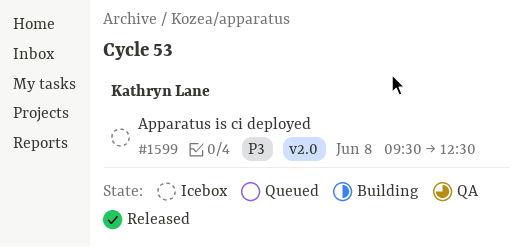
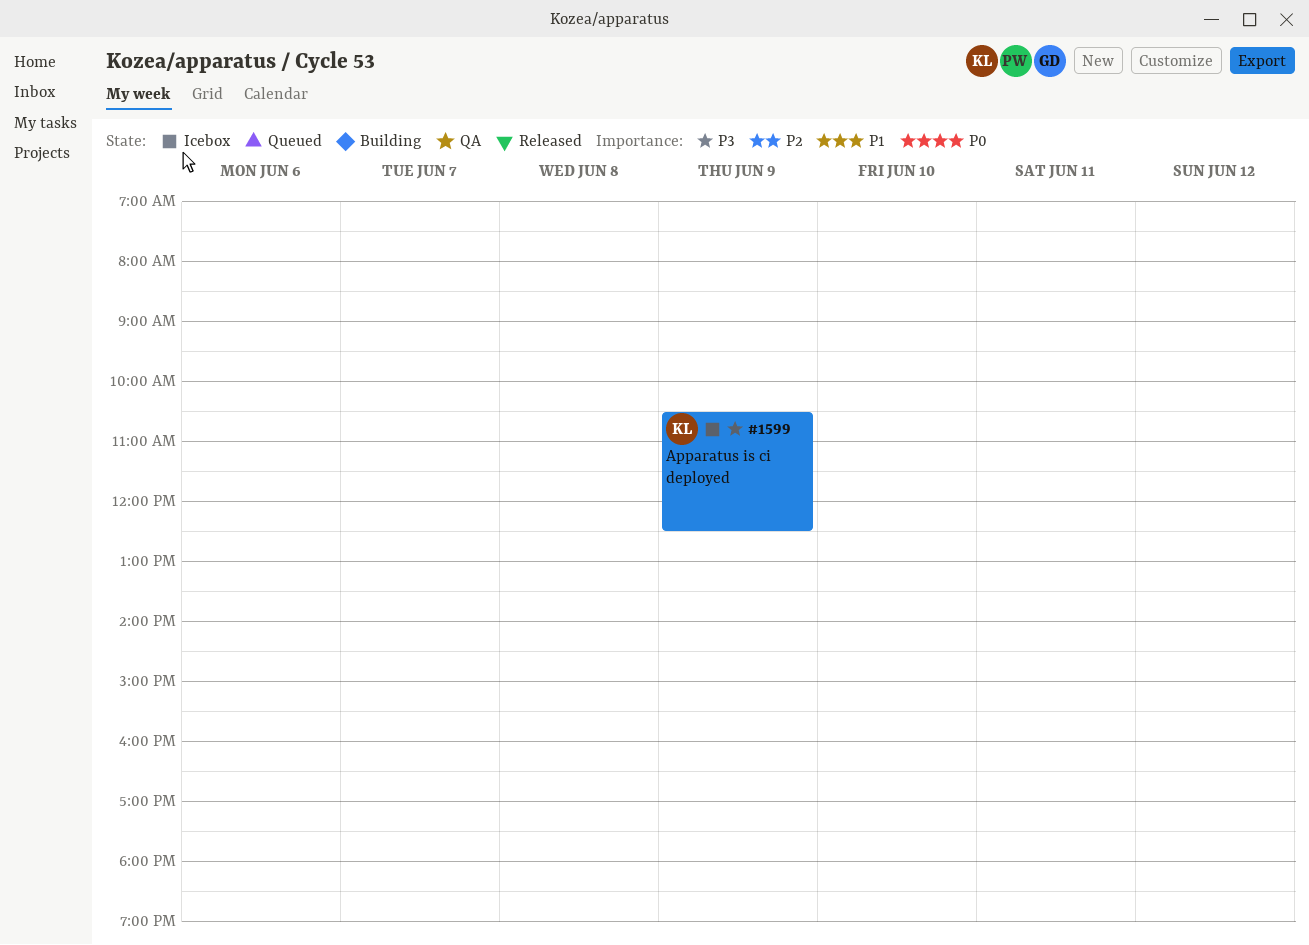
#1599, day: Jun 8 -> Jun 9
#1599, begins: 09:30 -> 10:30

